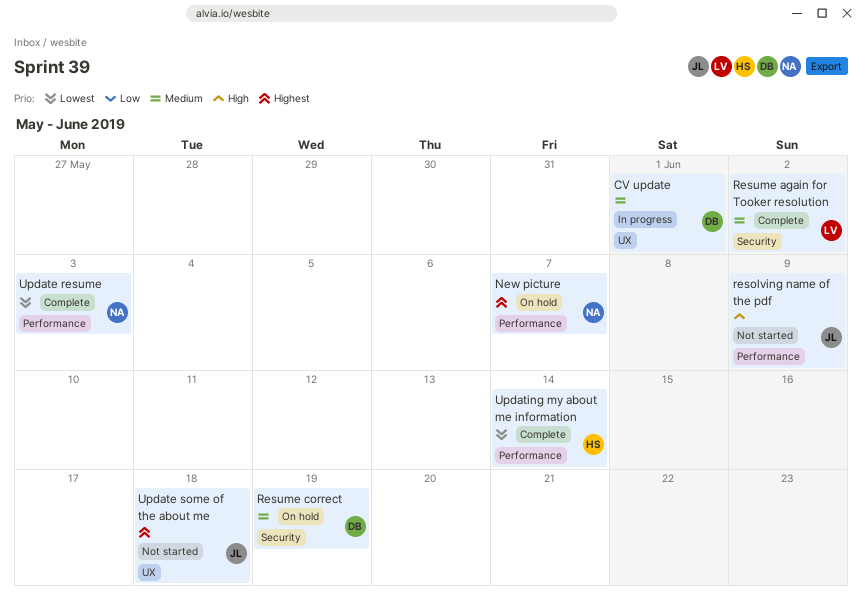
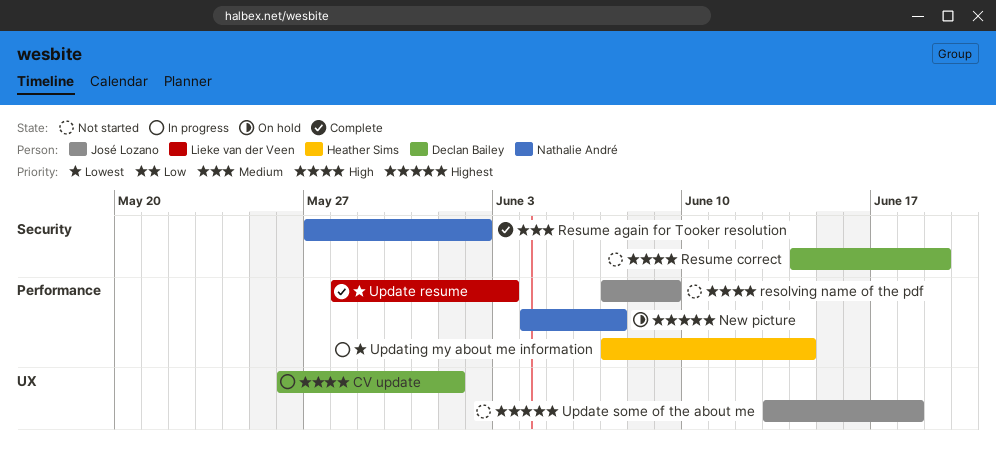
CV update, priority: Medium -> High
Resume again for Tooker resolution, owner: Lieke van der Veen -> Nathalie André
Resume correct, status: On hold -> Not started
Resume correct, priority: Medium -> High
Update resume, owner: Nathalie André -> Lieke van der Veen
Updating my about me information, status: Complete -> In progress

